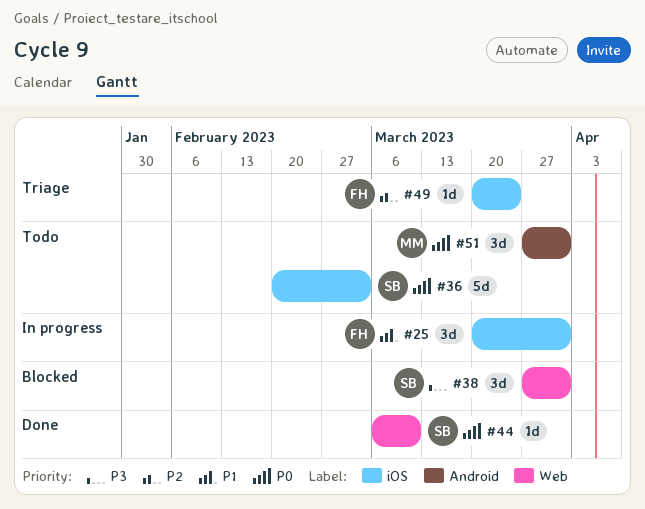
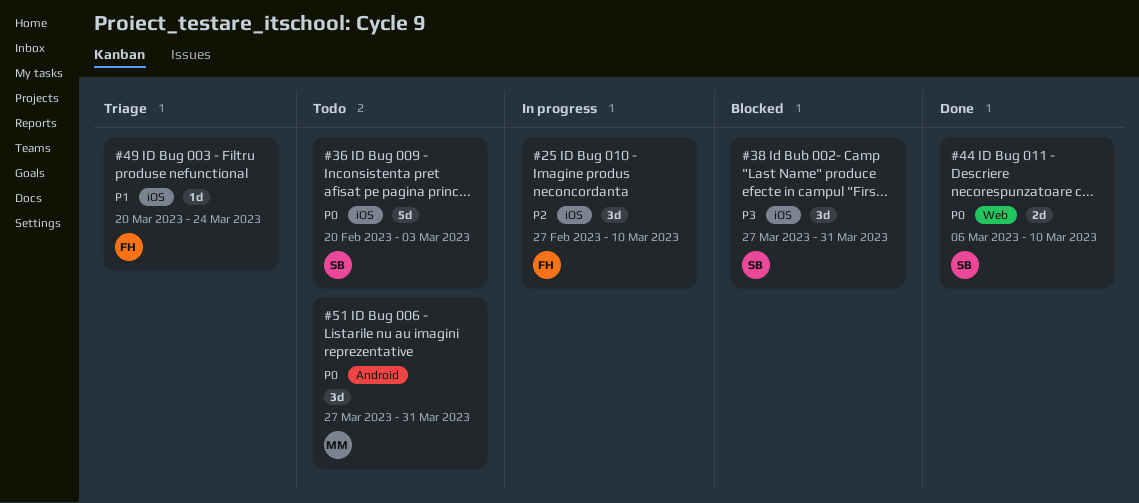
#25, priority: P1 -> P2
#25, start: Mar 20 -> Feb 27
#25, due: Mar 31 -> Mar 10
#38, label: Web -> iOS
#44, estimate: 1d -> 2d
#49, priority: P2 -> P1

